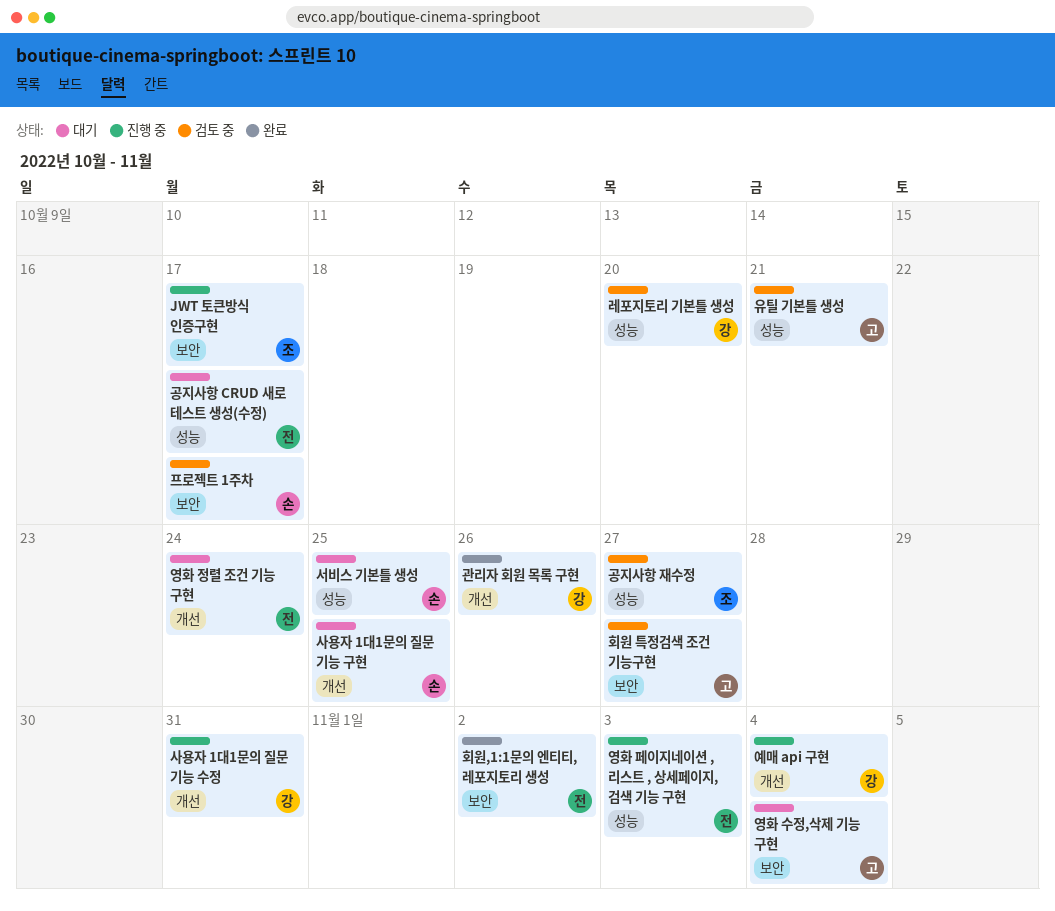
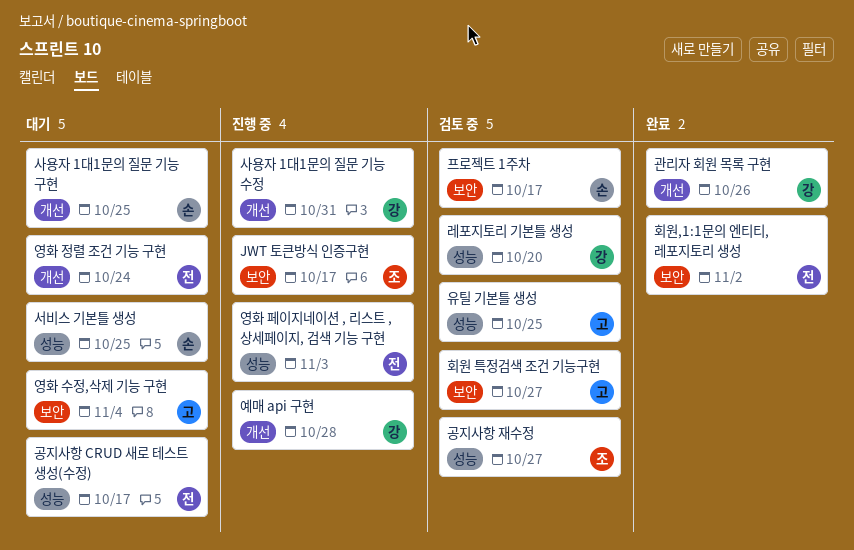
예매 api 구현, due: Nov 4 -> Oct 28
유틸 기본틀 생성, due: Oct 21 -> Oct 25

